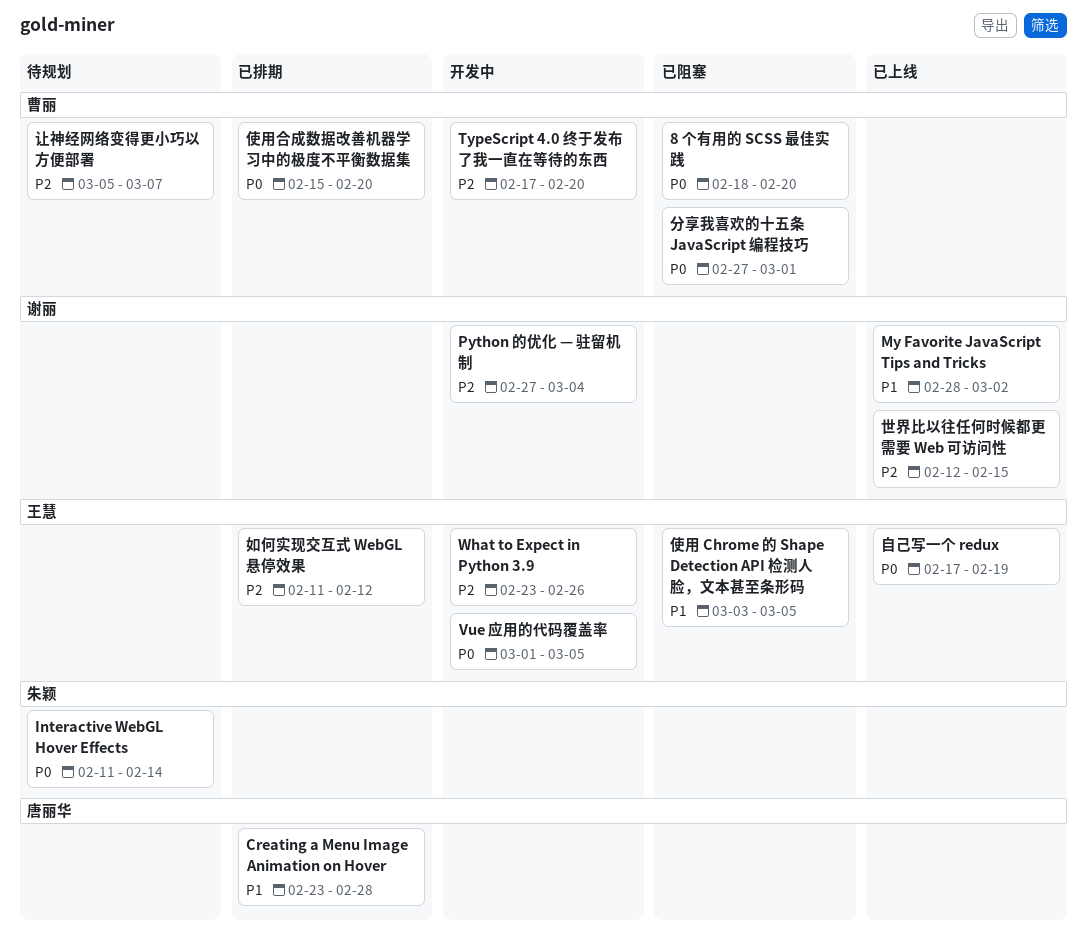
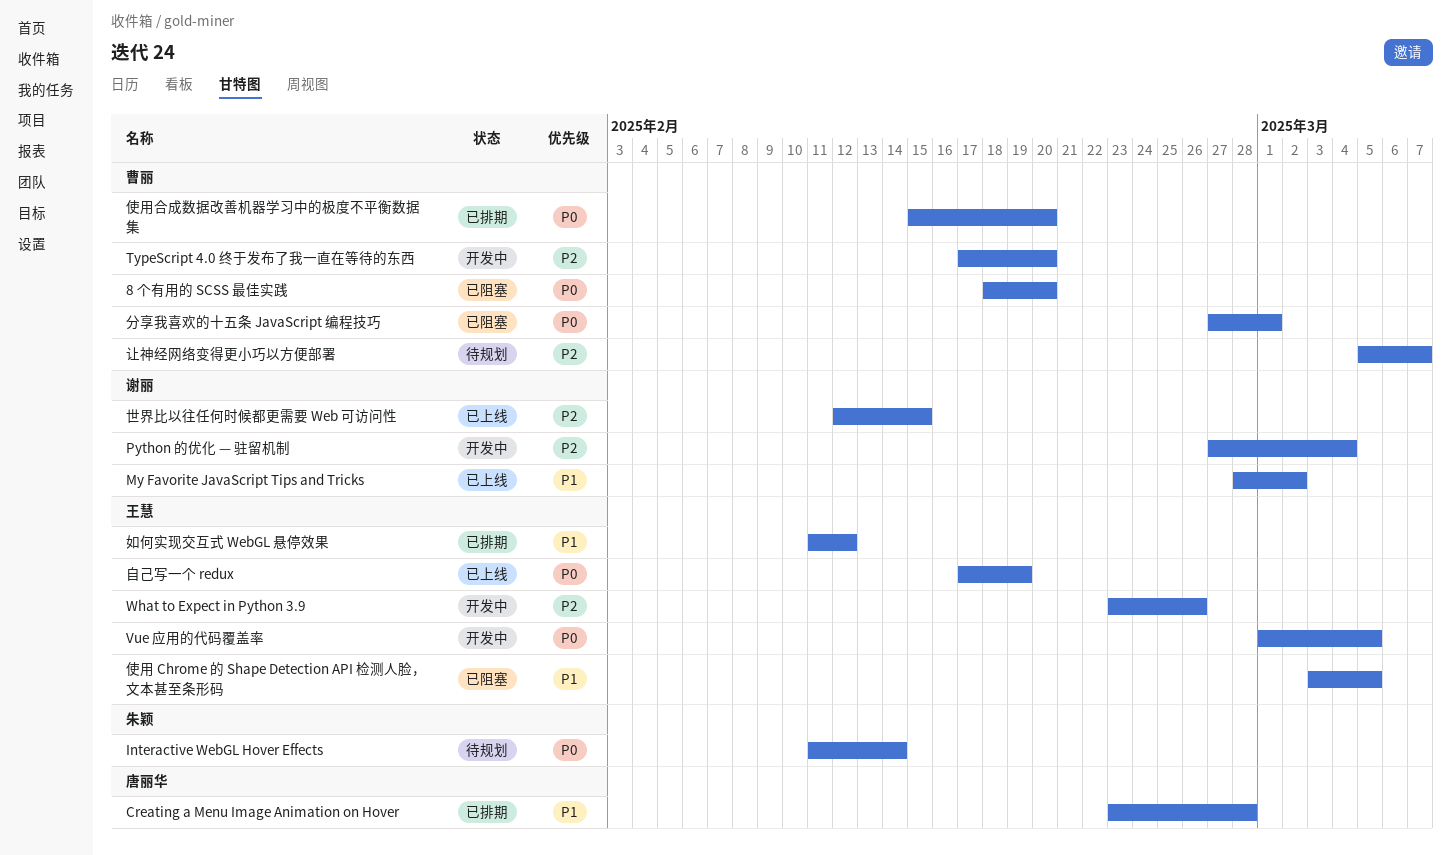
如何实现交互式 WebGL 悬停效果, priority: P2 -> P1

